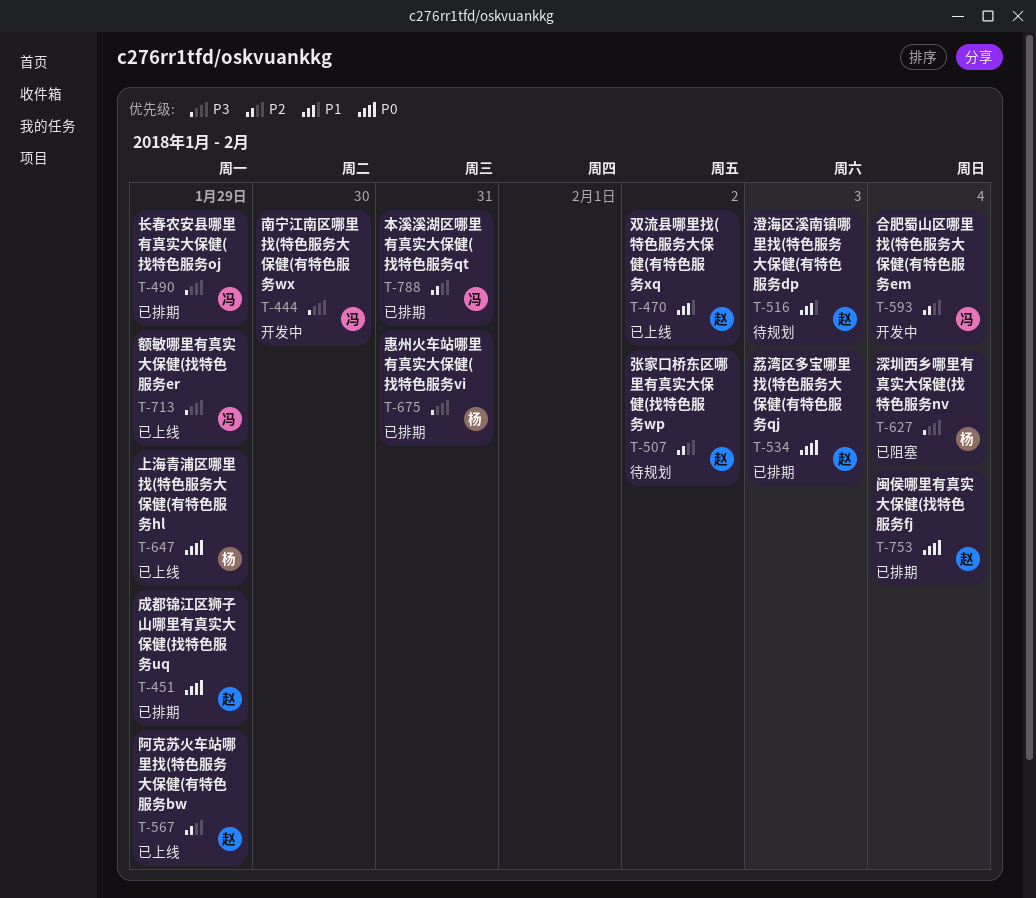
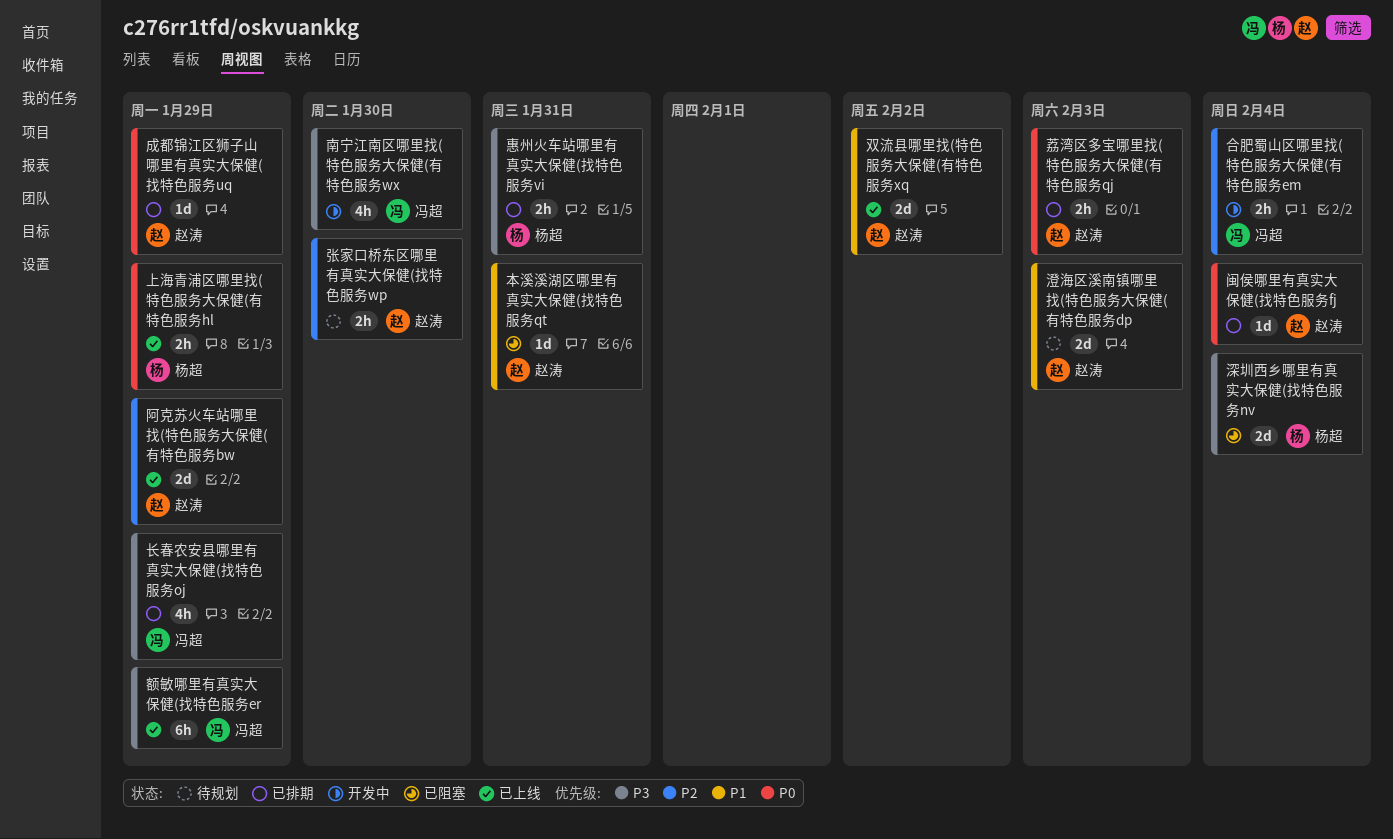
张家口桥东区哪里有真实大保健(找特色服务wp, due: Feb 2 -> Jan 30
本溪溪湖区哪里有真实大保健(找特色服务qt, status: 已排期 -> 已阻塞
本溪溪湖区哪里有真实大保健(找特色服务qt, owner: 冯超 -> 赵涛
本溪溪湖区哪里有真实大保健(找特色服务qt, priority: P2 -> P1

